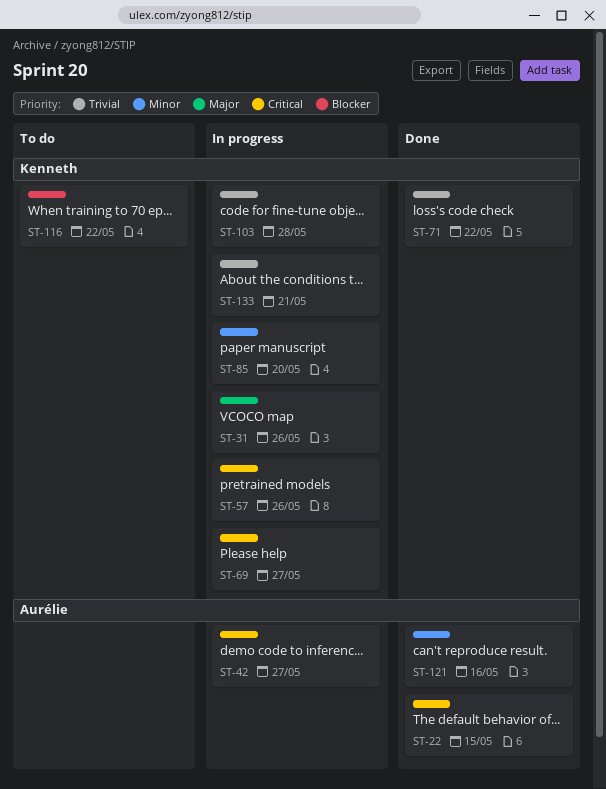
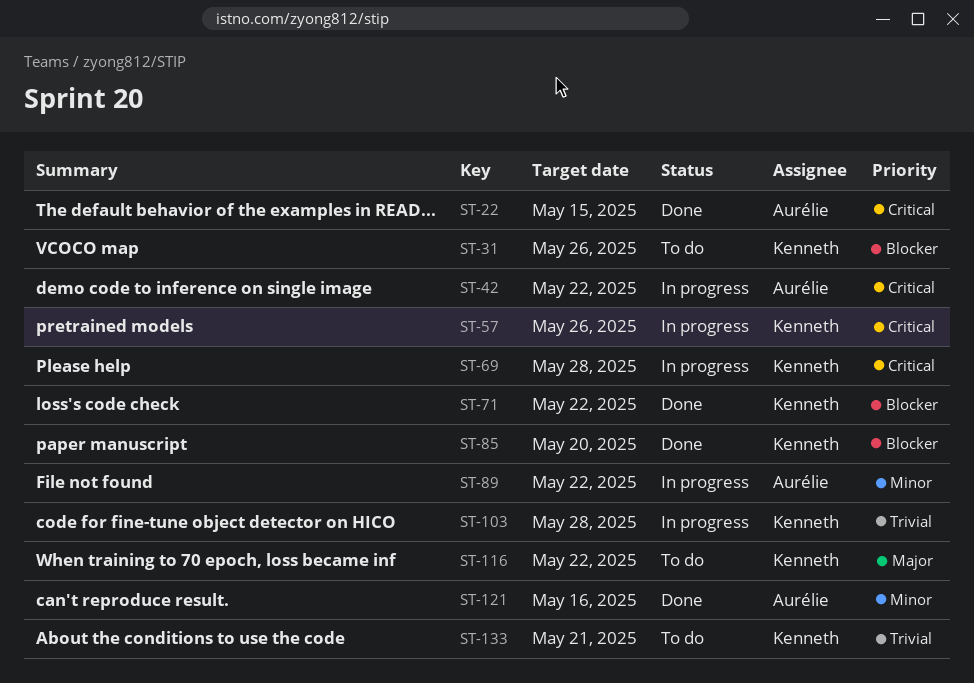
ST-31, status: In progress -> To do
ST-31, priority: Major -> Blocker
ST-42, due: May 27 -> May 22
ST-69, due: May 27 -> May 28
ST-71, priority: Trivial -> Blocker
ST-85, status: In progress -> Done
ST-85, priority: Minor -> Blocker
ST-89: none -> present
ST-116, priority: Blocker -> Major
ST-133, status: In progress -> To do

